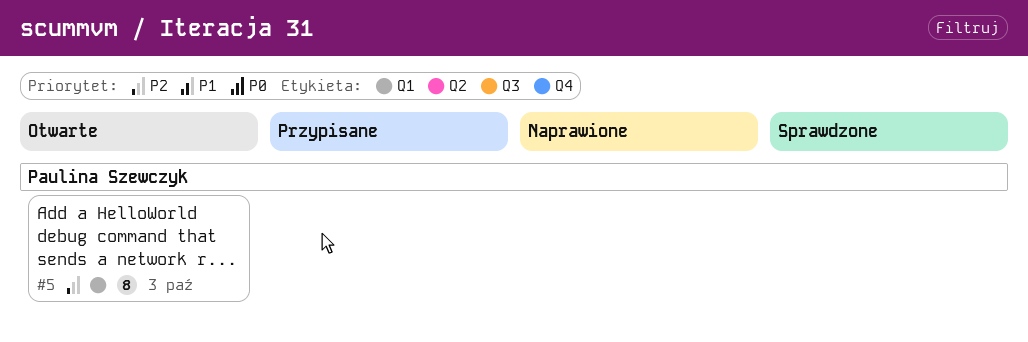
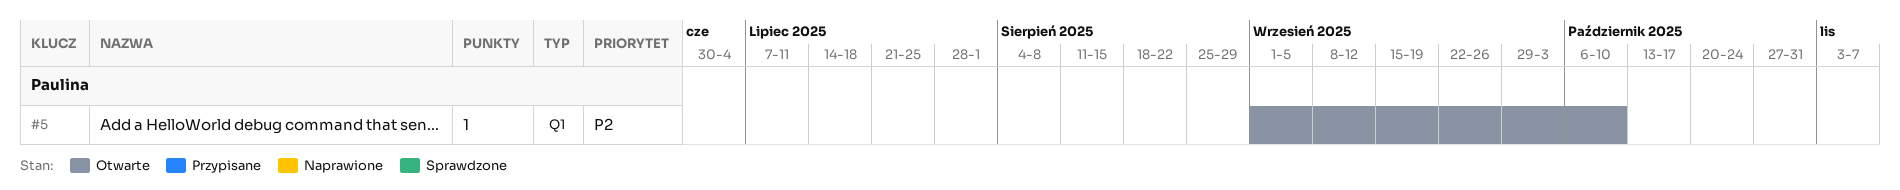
#5, estimate: 8 -> 1
#5, due: Oct 3 -> Oct 10

